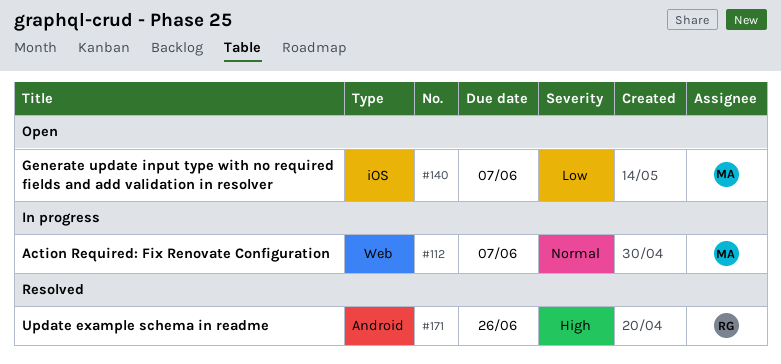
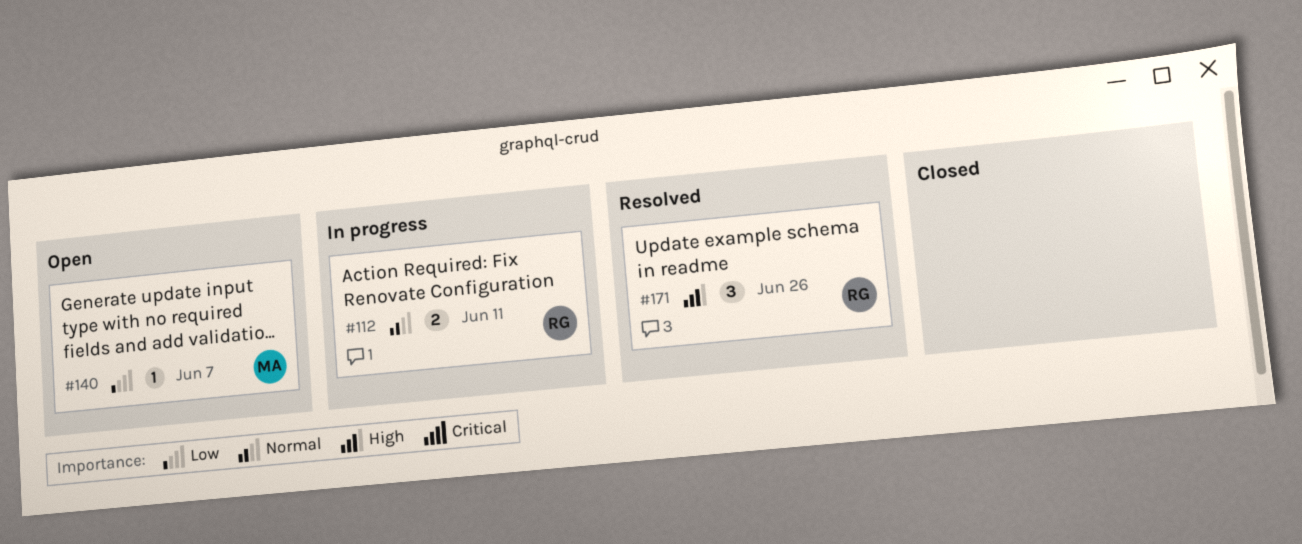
#112, owner: MA -> RG
#112, due: Jun 7 -> Jun 11

